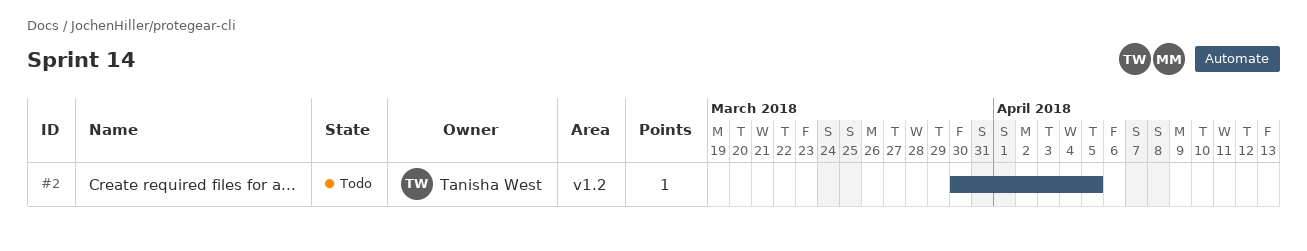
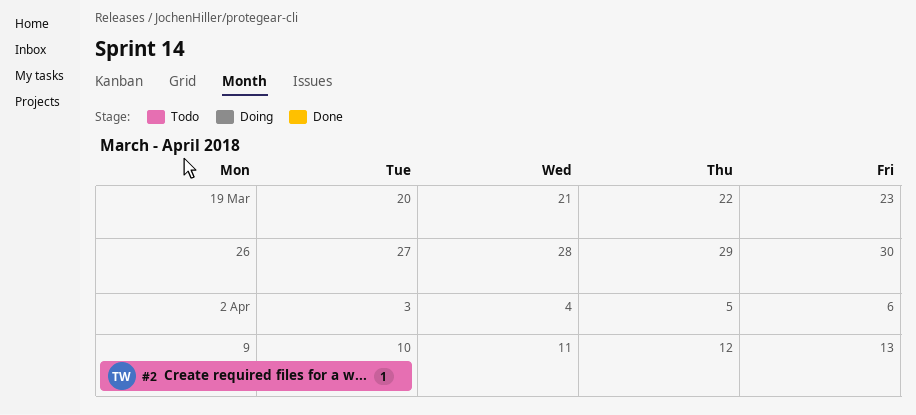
#2, start: Mar 30 -> Apr 9
#2, due: Apr 5 -> Apr 10

